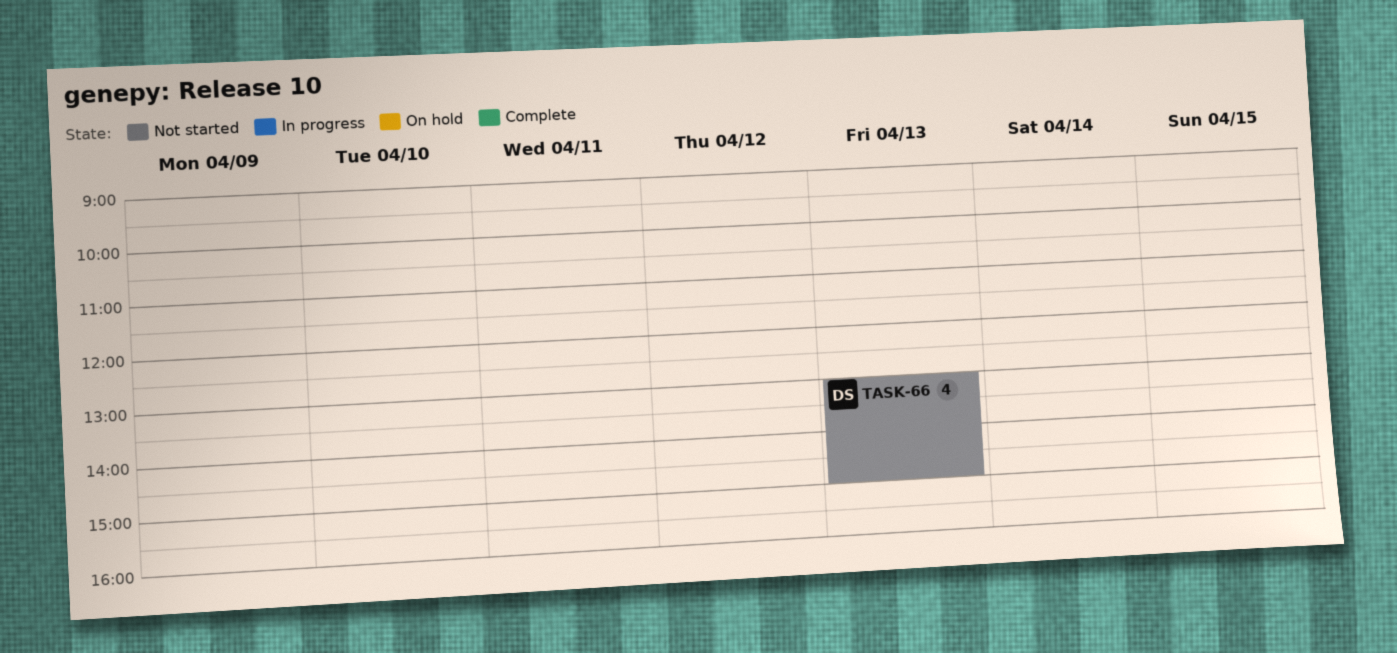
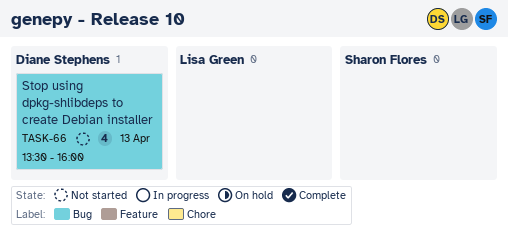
TASK-66, begins: 13:00 -> 13:30
TASK-66, ends: 15:00 -> 16:00

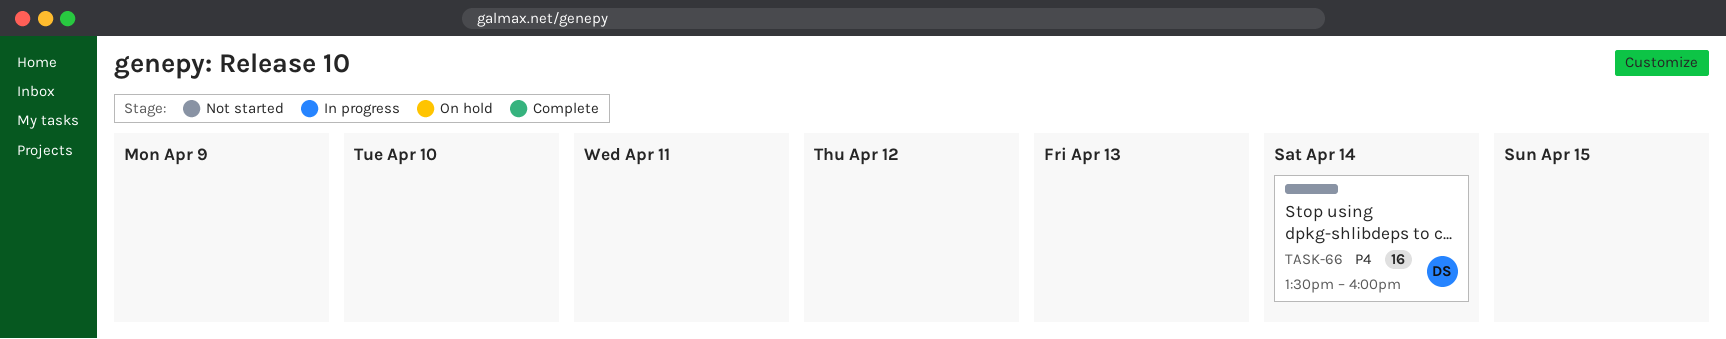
TASK-66, estimate: 4 -> 16
TASK-66, day: Apr 13 -> Apr 14

